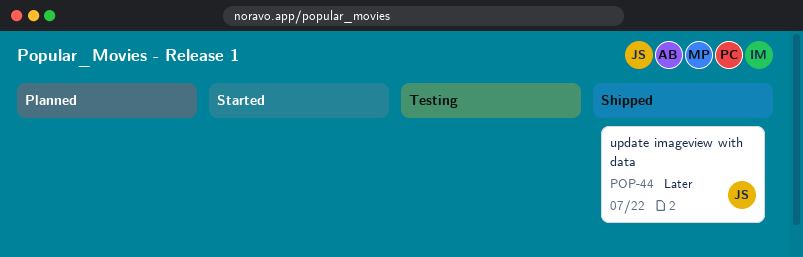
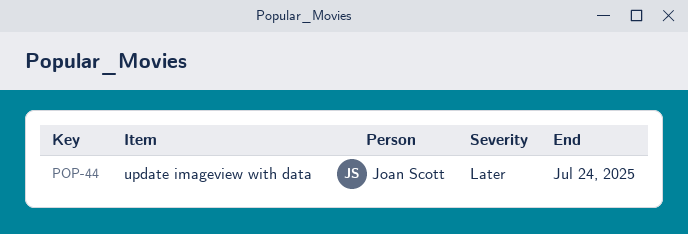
POP-44, due: Jul 22 -> Jul 24

